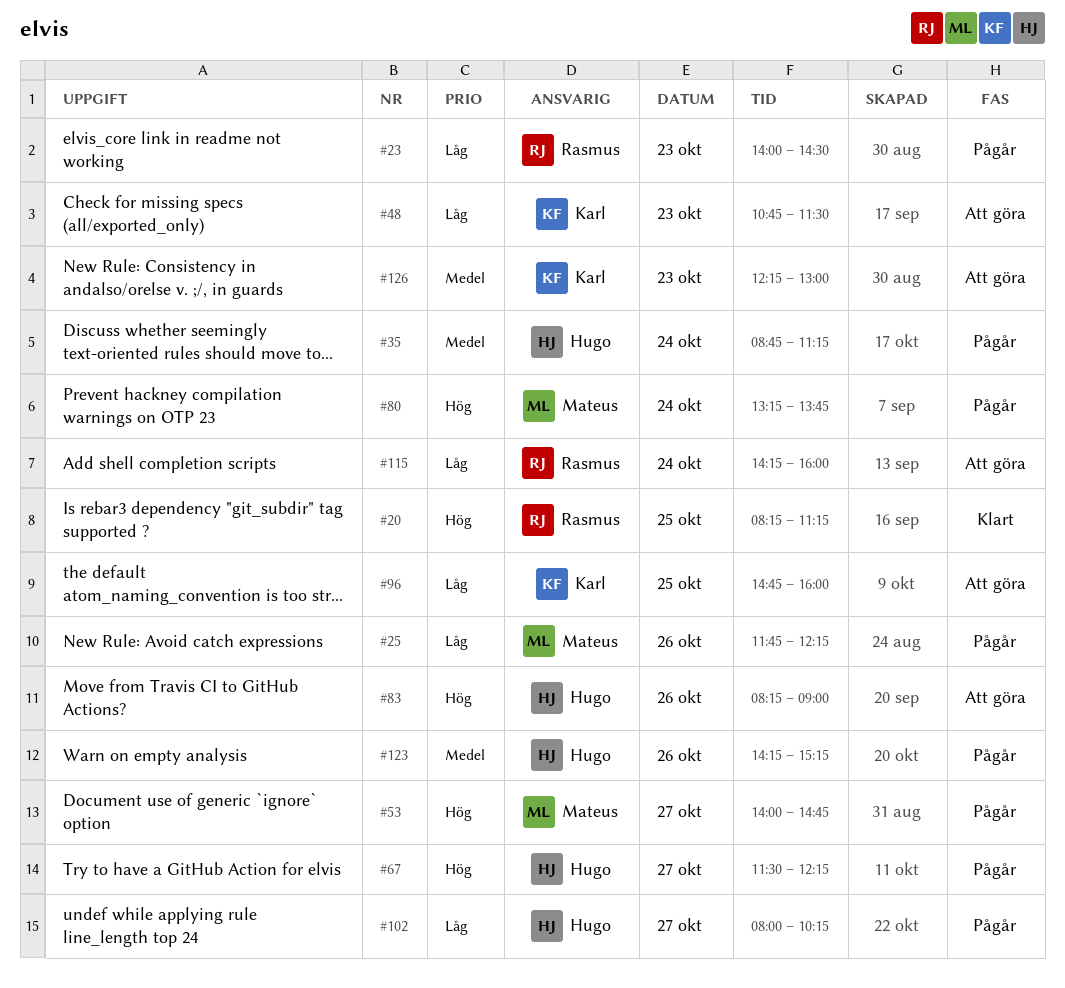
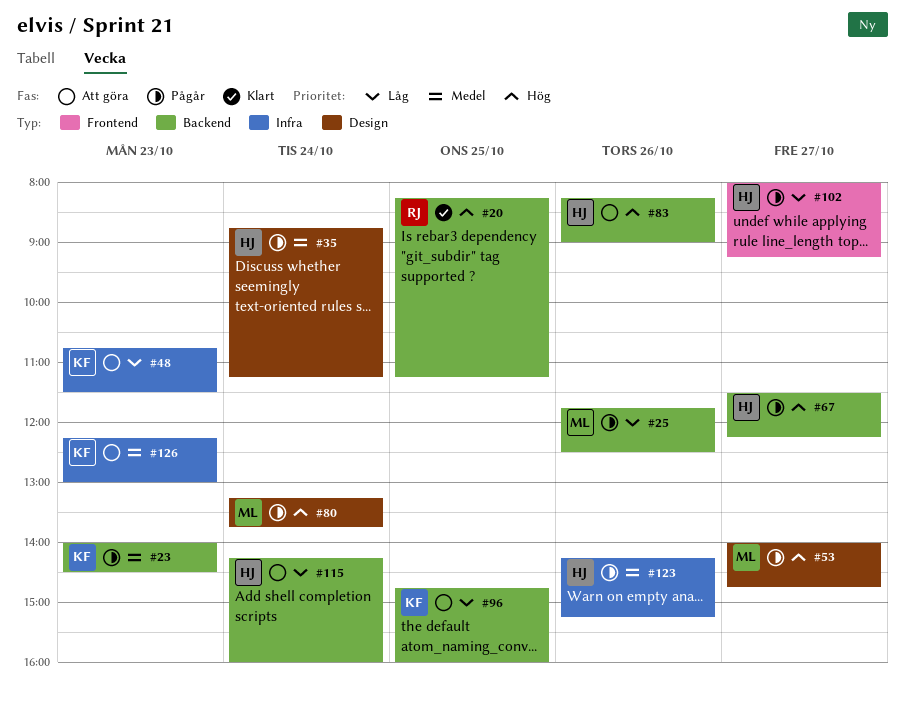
#23, owner: Rasmus -> Karl
#23, priority: Låg -> Medel
#25, ends: 12:15 -> 12:30
#102, ends: 10:15 -> 09:15
#115, owner: Rasmus -> Hugo

